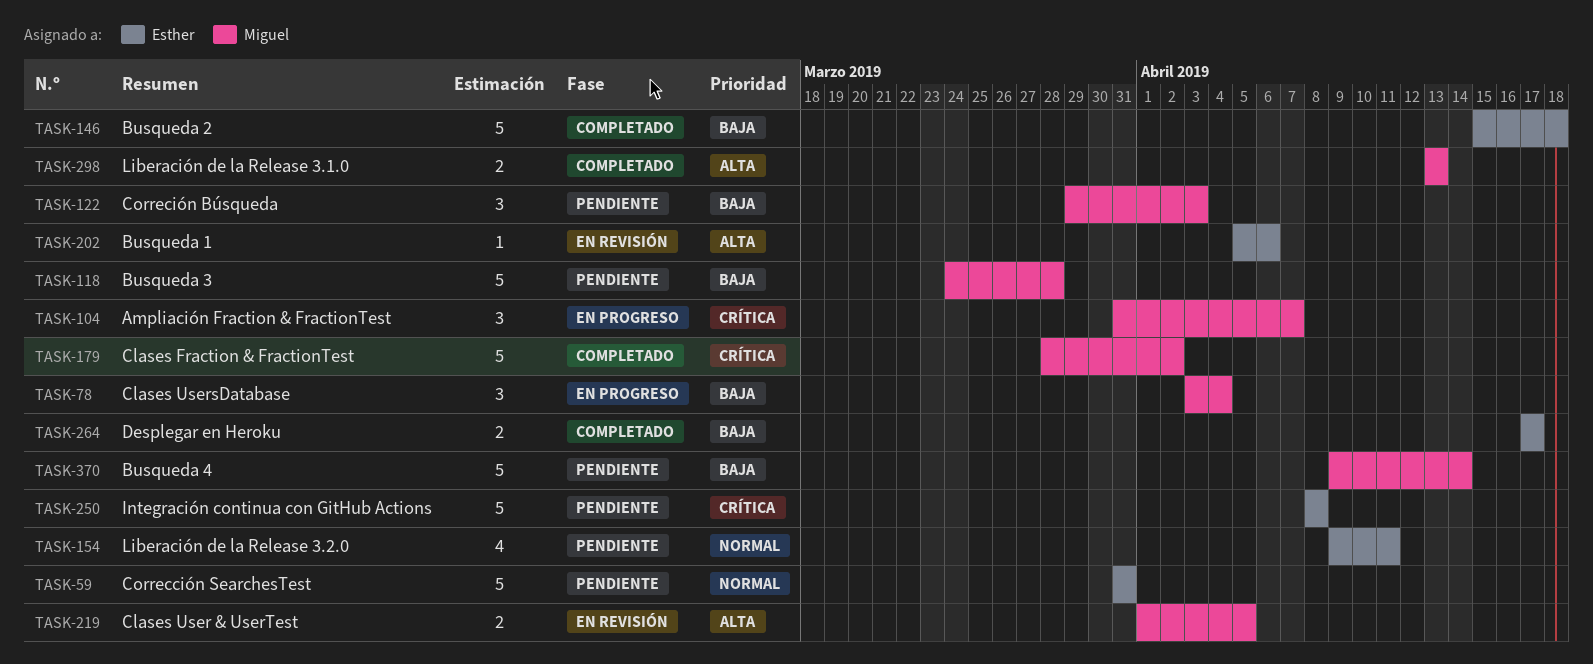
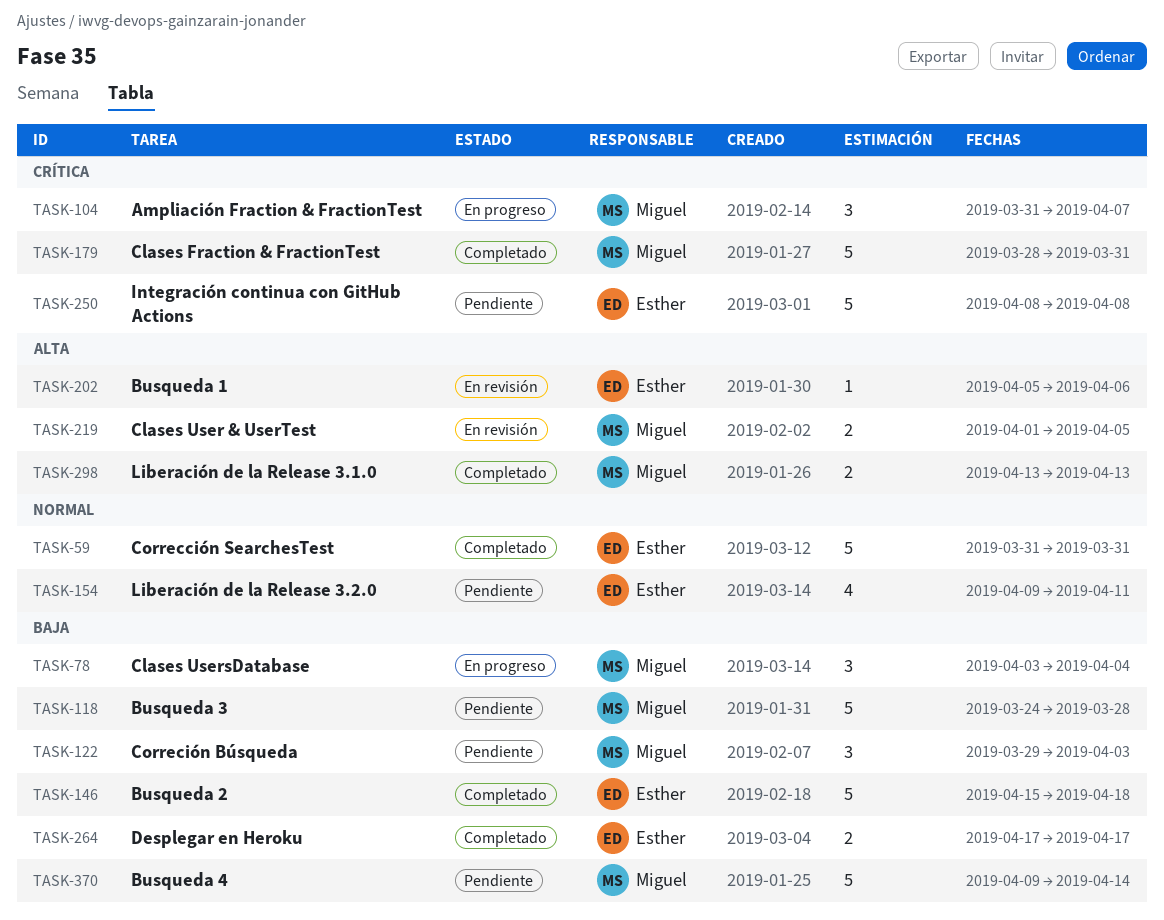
TASK-59, status: Pendiente -> Completado
TASK-179, due: Apr 2 -> Mar 31

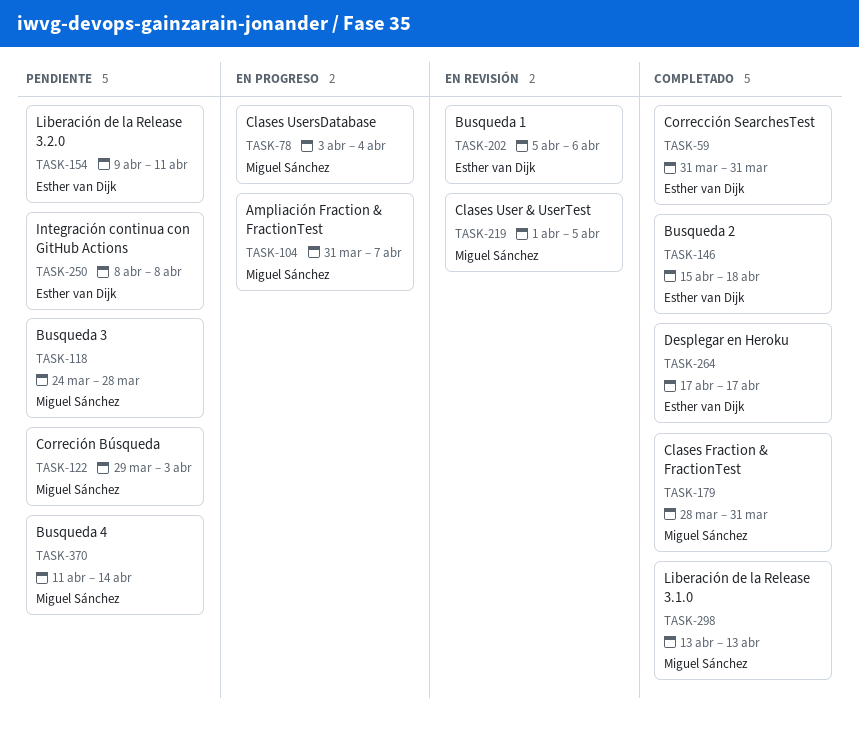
TASK-370, start: Apr 9 -> Apr 11

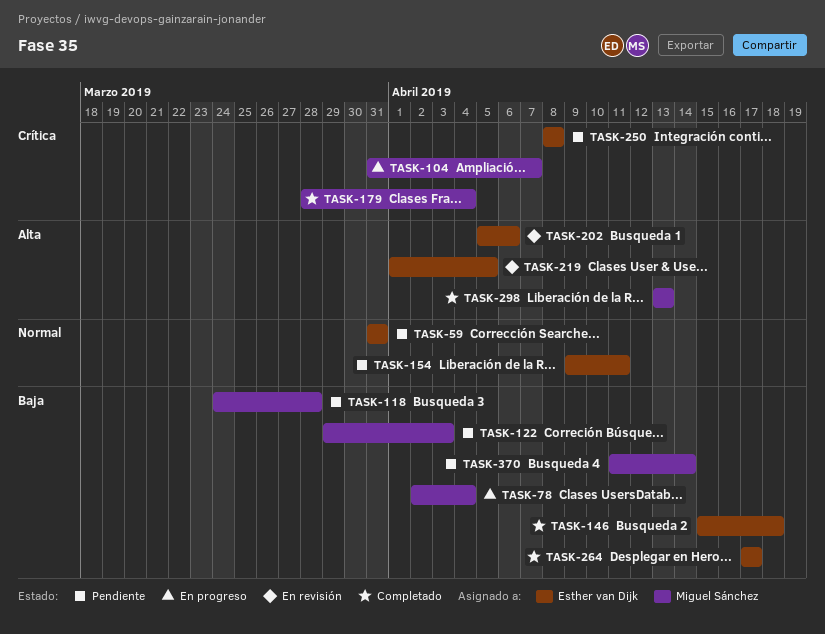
TASK-59, status: Completado -> Pendiente
TASK-78, start: Apr 3 -> Apr 2
TASK-179, due: Mar 31 -> Apr 4
TASK-219, owner: Miguel Sánchez -> Esther van Dijk

